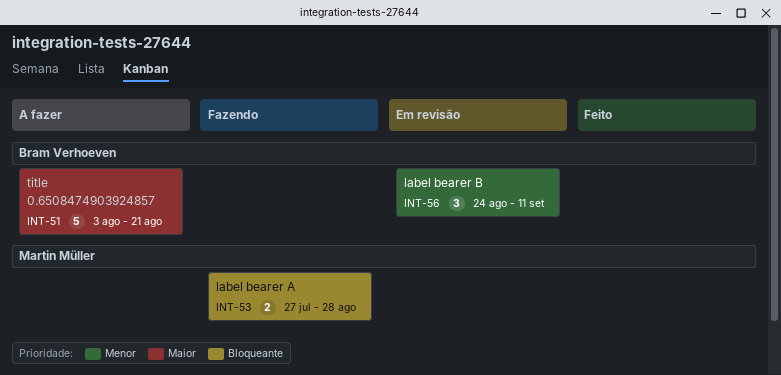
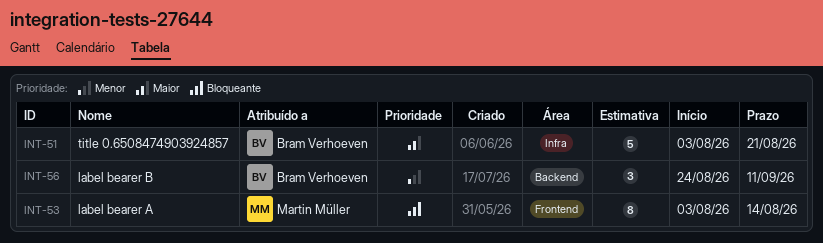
INT-53, estimate: 2 -> 8
INT-53, start: Jul 27 -> Aug 3
INT-53, due: Aug 28 -> Aug 14

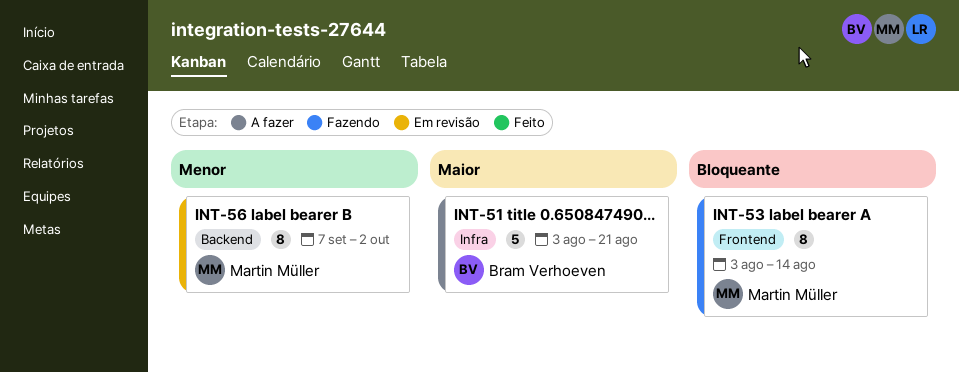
INT-56, owner: Bram Verhoeven -> Martin Müller
INT-56, estimate: 3 -> 8
INT-56, start: Aug 24 -> Sep 7
INT-56, due: Sep 11 -> Oct 2

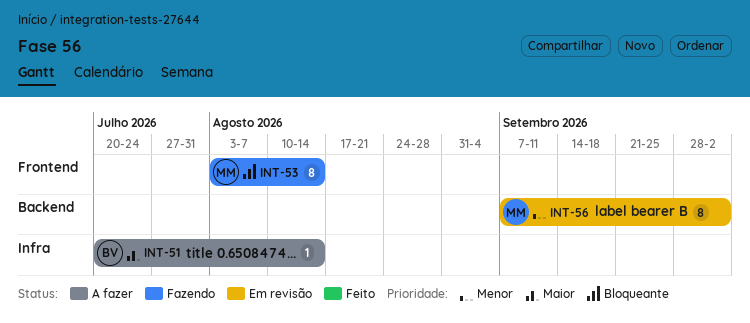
INT-51, estimate: 5 -> 1
INT-51, start: Aug 3 -> Jul 20
INT-51, due: Aug 21 -> Aug 14

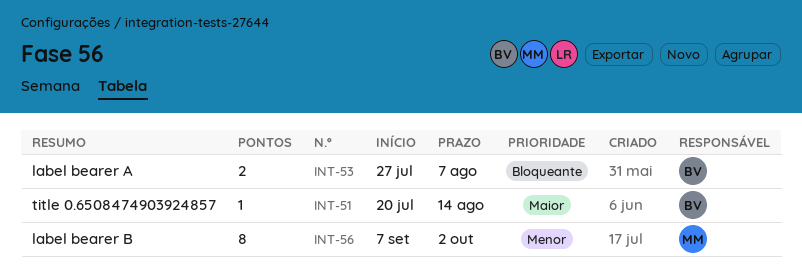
INT-53, owner: MM -> BV
INT-53, estimate: 8 -> 2
INT-53, start: Aug 3 -> Jul 27
INT-53, due: Aug 14 -> Aug 7

